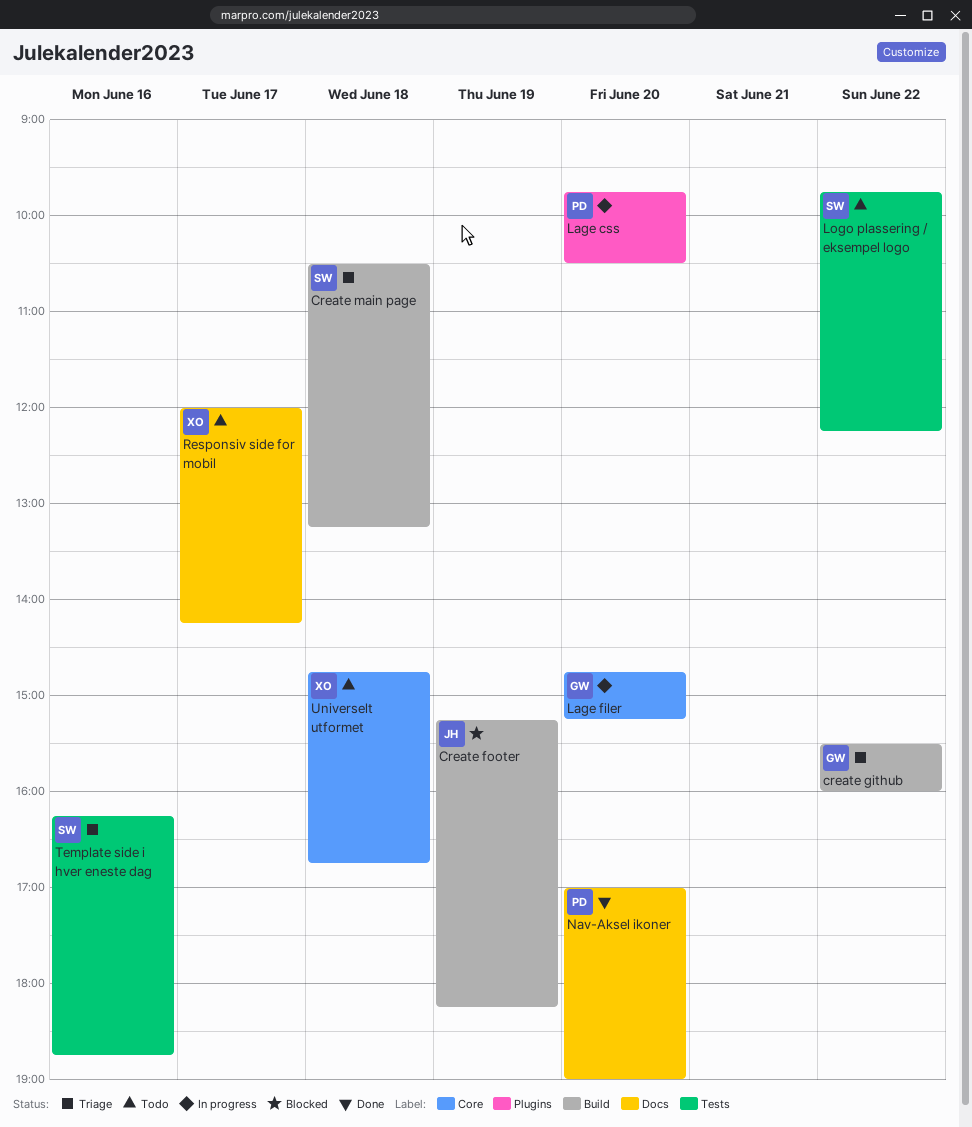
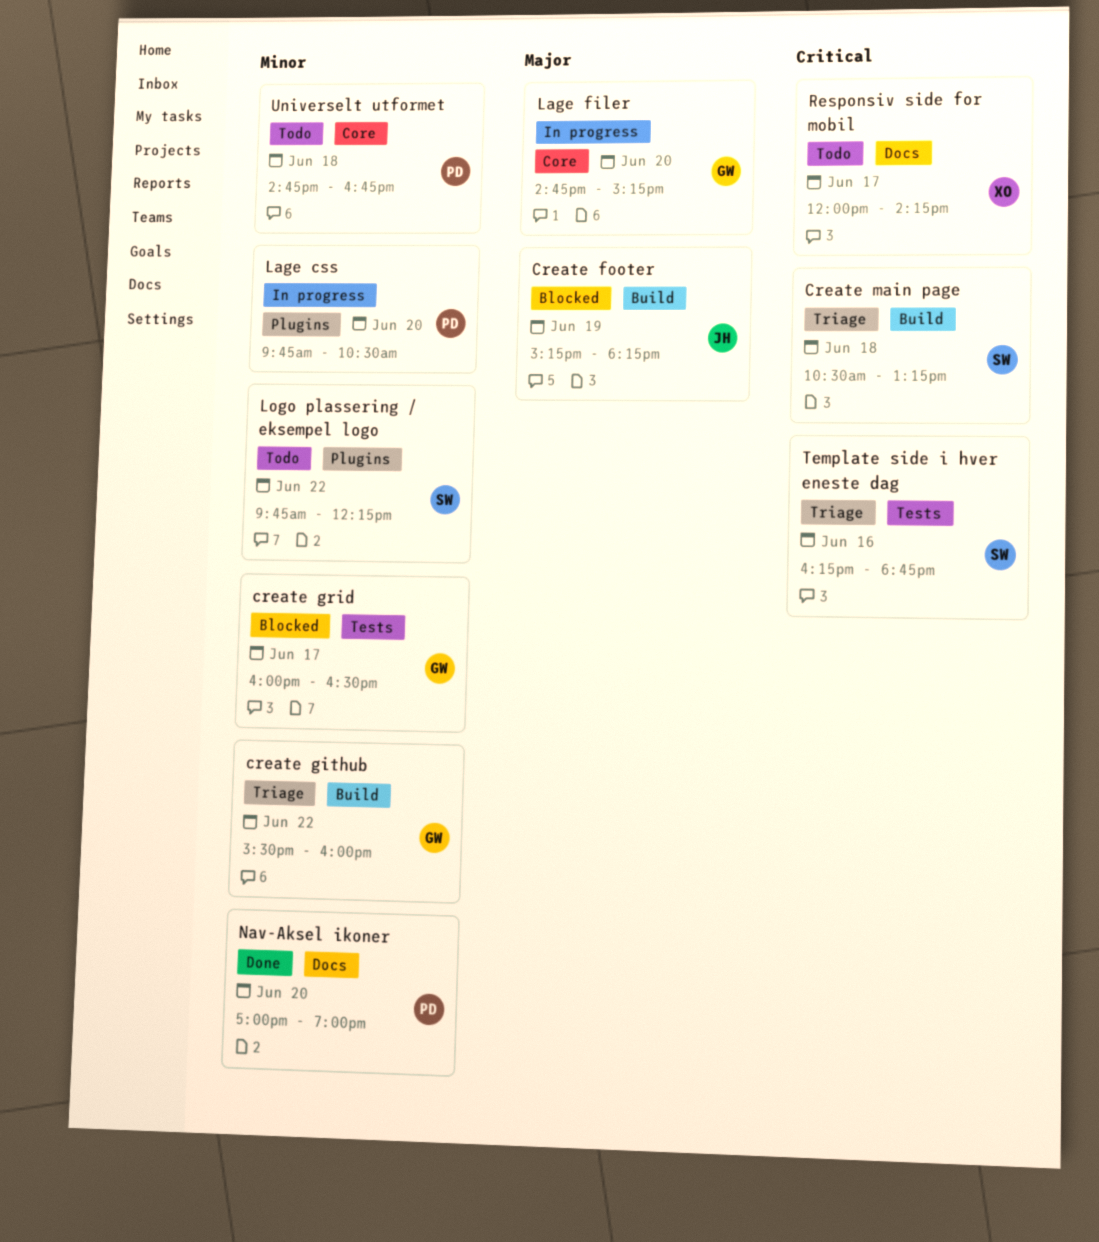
create grid: none -> present
Logo plassering / eksempel logo, label: Tests -> Plugins
Universelt utformet, owner: XO -> PD

